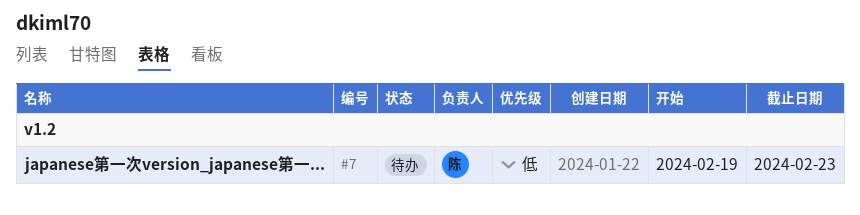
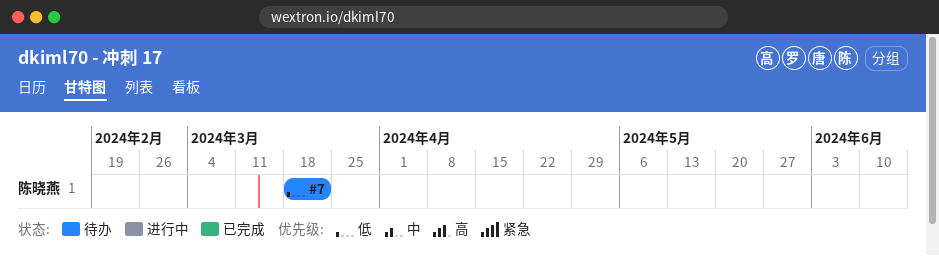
#7, start: Feb 19 -> Mar 18
#7, due: Feb 23 -> Mar 22

